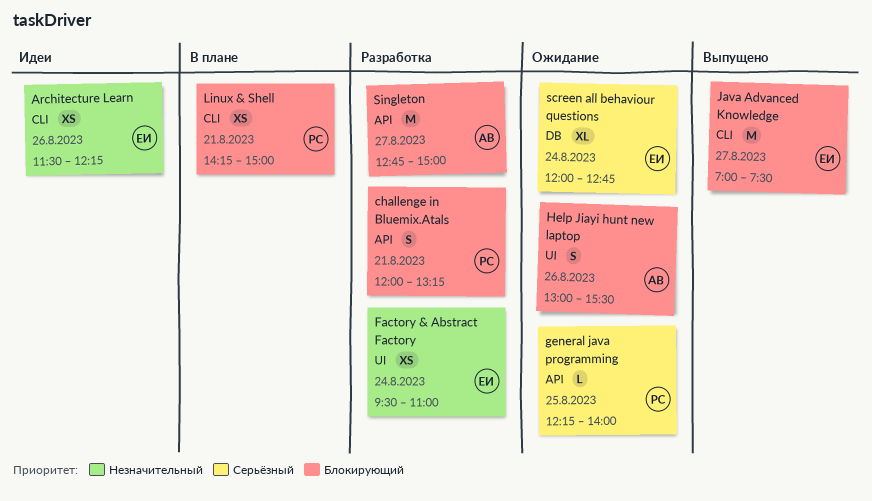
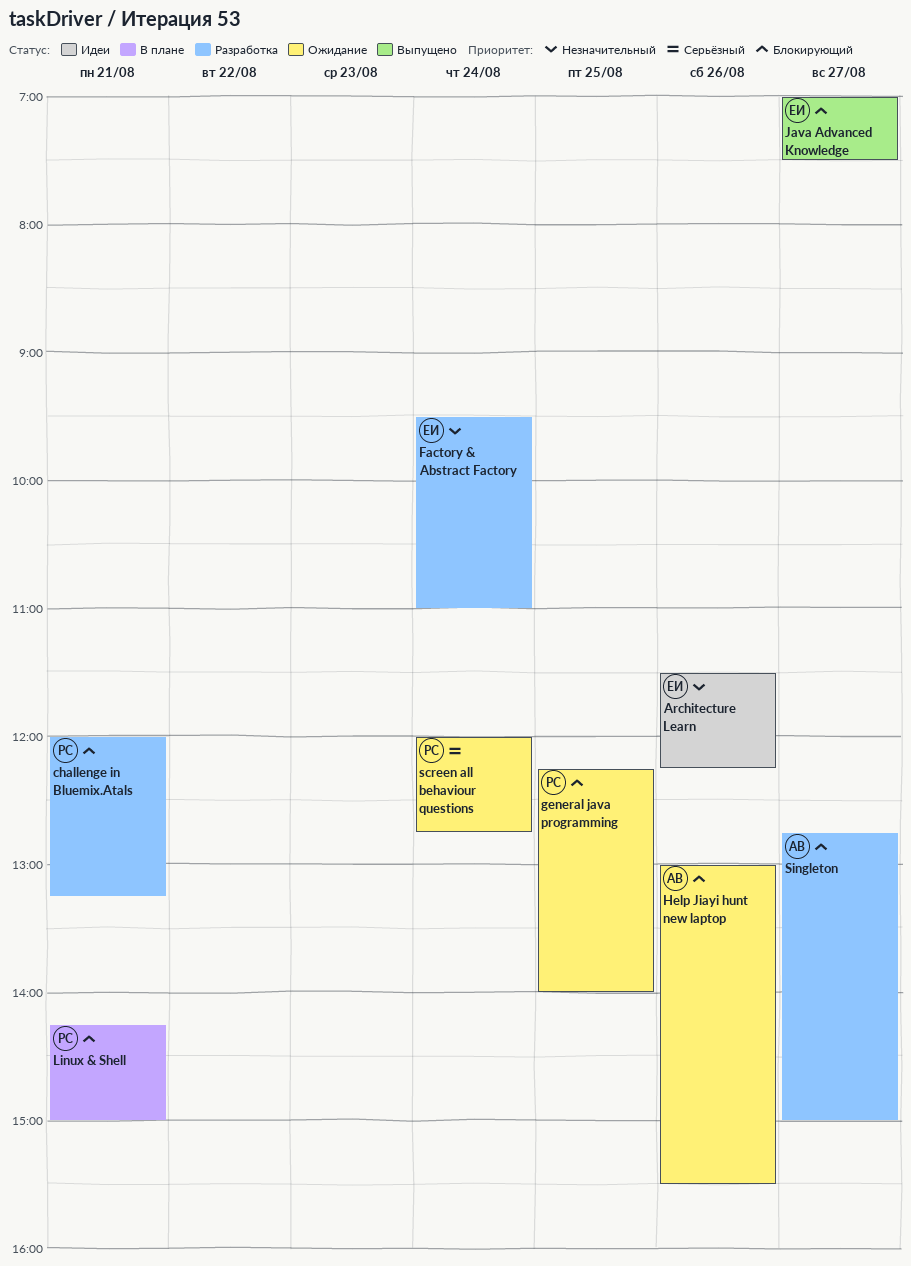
general java programming, priority: Серьёзный -> Блокирующий
screen all behaviour questions, owner: ЕИ -> РС

